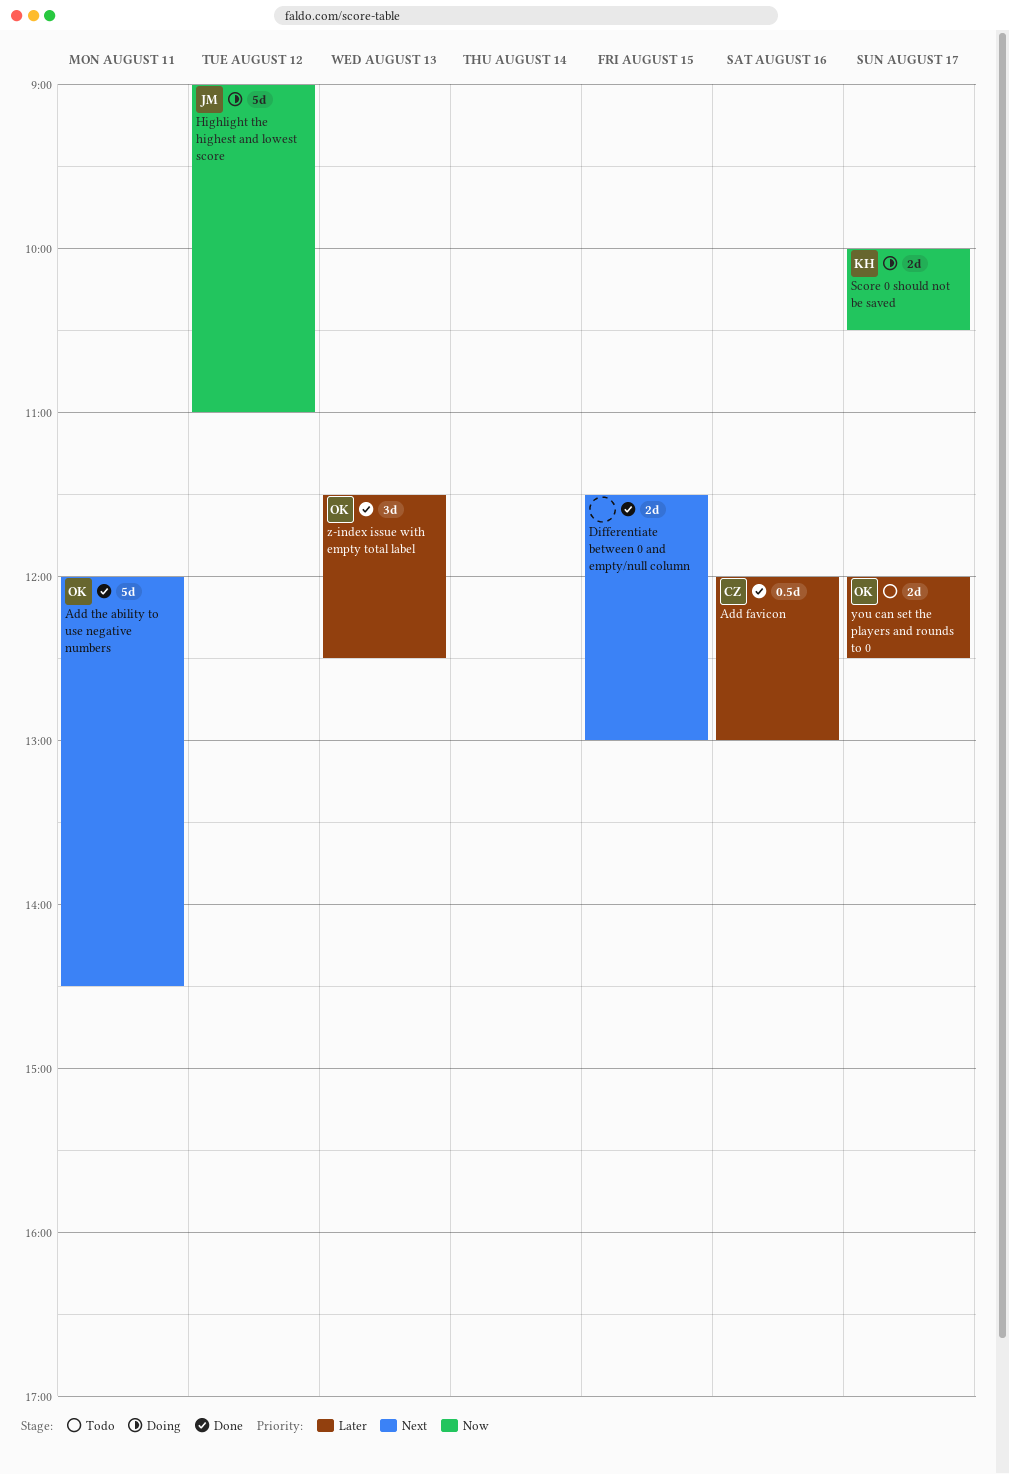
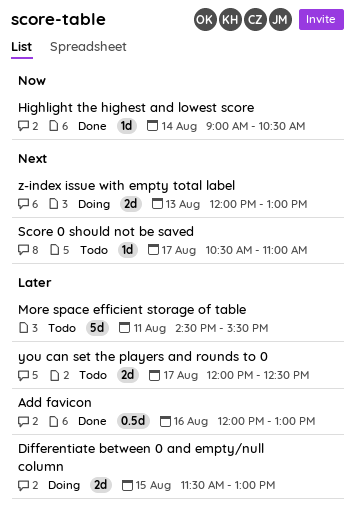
Add the ability to use negative numbers: present -> none
Differentiate between 0 and empty/null column, status: Done -> Doing
Differentiate between 0 and empty/null column, priority: Next -> Later
Highlight the highest and lowest score, status: Doing -> Done
Highlight the highest and lowest score, estimate: 5d -> 1d
Highlight the highest and lowest score, day: Aug 12 -> Aug 14
Highlight the highest and lowest score, ends: 11:00 -> 10:30
More space efficient storage of table: none -> present
Score 0 should not be saved, status: Doing -> Todo
Score 0 should not be saved, priority: Now -> Next
Score 0 should not be saved, estimate: 2d -> 1d
Score 0 should not be saved, begins: 10:00 -> 10:30
Score 0 should not be saved, ends: 10:30 -> 11:00
z-index issue with empty total label, status: Done -> Doing
z-index issue with empty total label, priority: Later -> Next
z-index issue with empty total label, estimate: 3d -> 2d
z-index issue with empty total label, begins: 11:30 -> 12:00
z-index issue with empty total label, ends: 12:30 -> 13:00

